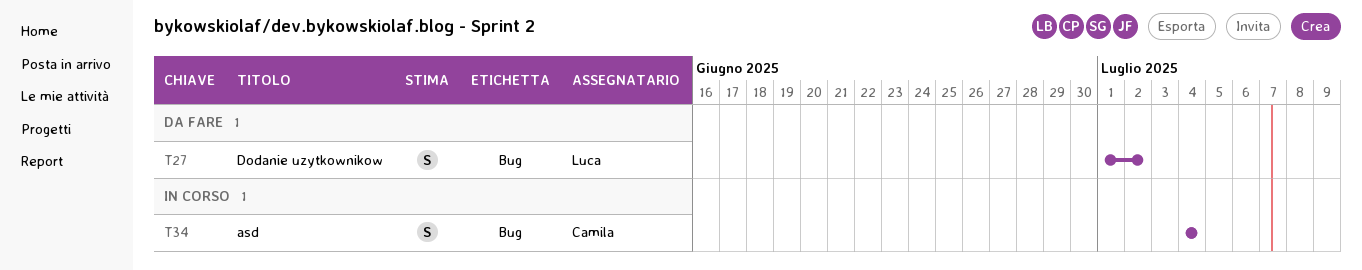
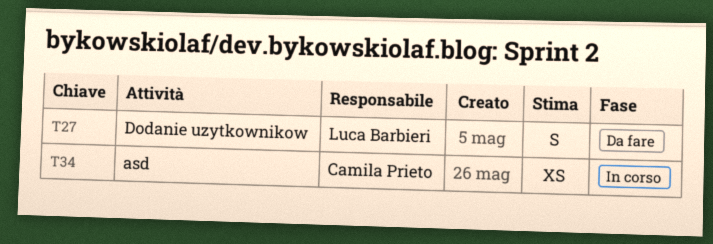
T34, estimate: S -> XS

